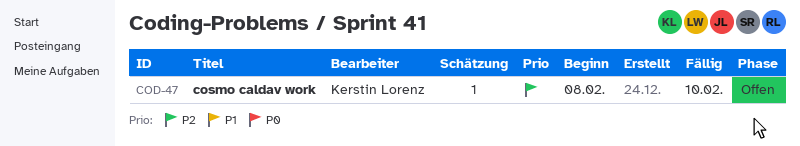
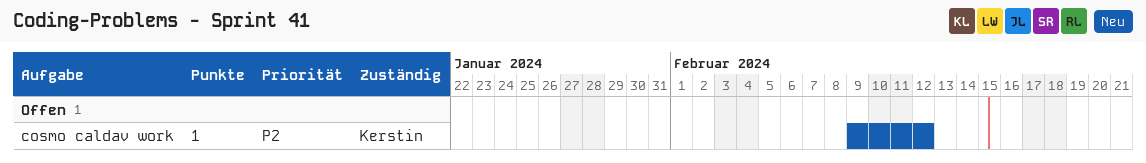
cosmo caldav work, start: Feb 8 -> Feb 9
cosmo caldav work, due: Feb 10 -> Feb 12

